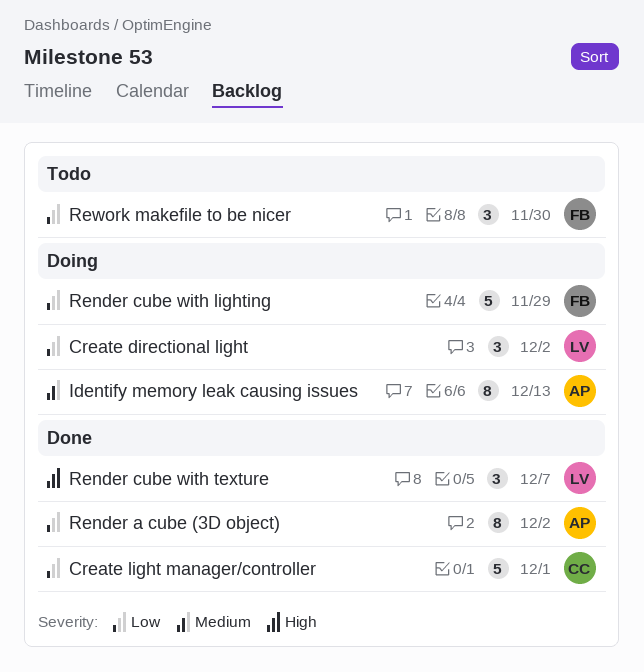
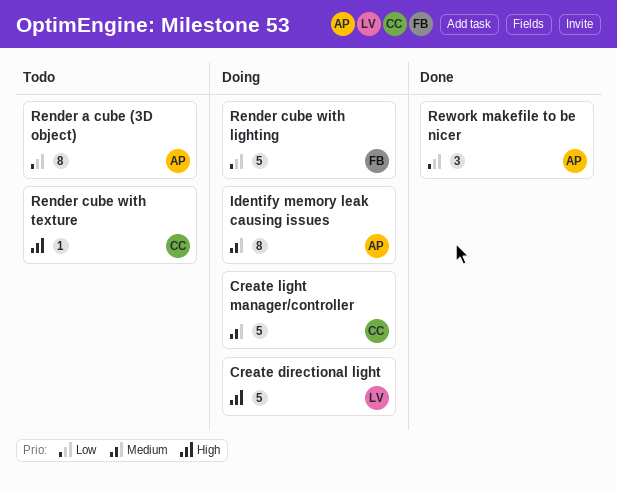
Create directional light, priority: Low -> High
Create directional light, estimate: 3 -> 5
Create light manager/controller, status: Done -> Doing
Create light manager/controller, priority: Low -> Medium
Render a cube (3D object), status: Done -> Todo
Render cube with texture, status: Done -> Todo
Render cube with texture, owner: LV -> CC
Render cube with texture, estimate: 3 -> 1
Rework makefile to be nicer, status: Todo -> Done
Rework makefile to be nicer, owner: FB -> AP

